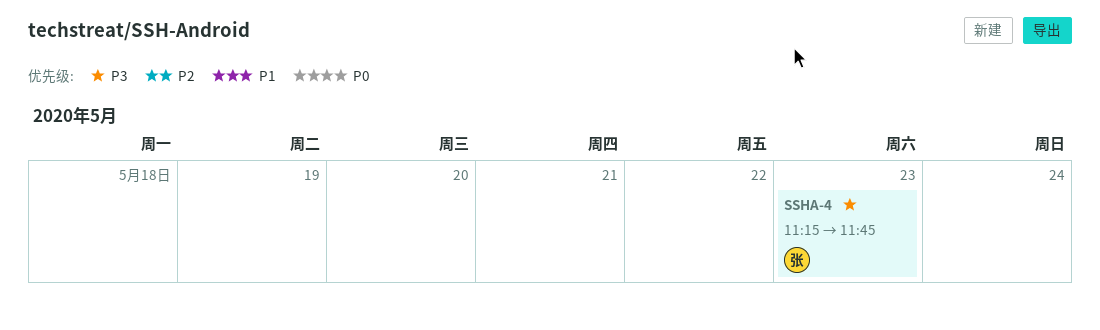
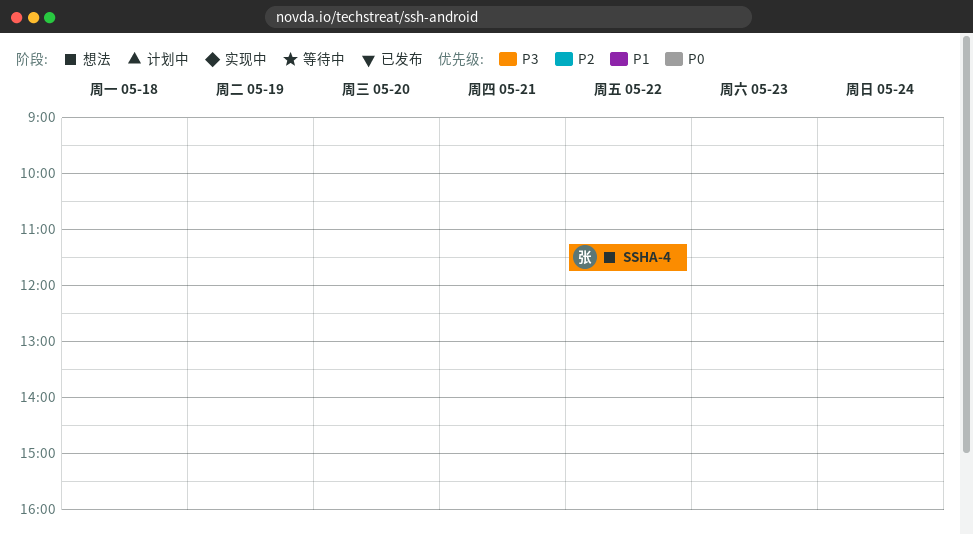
SSHA-4, day: May 23 -> May 22

